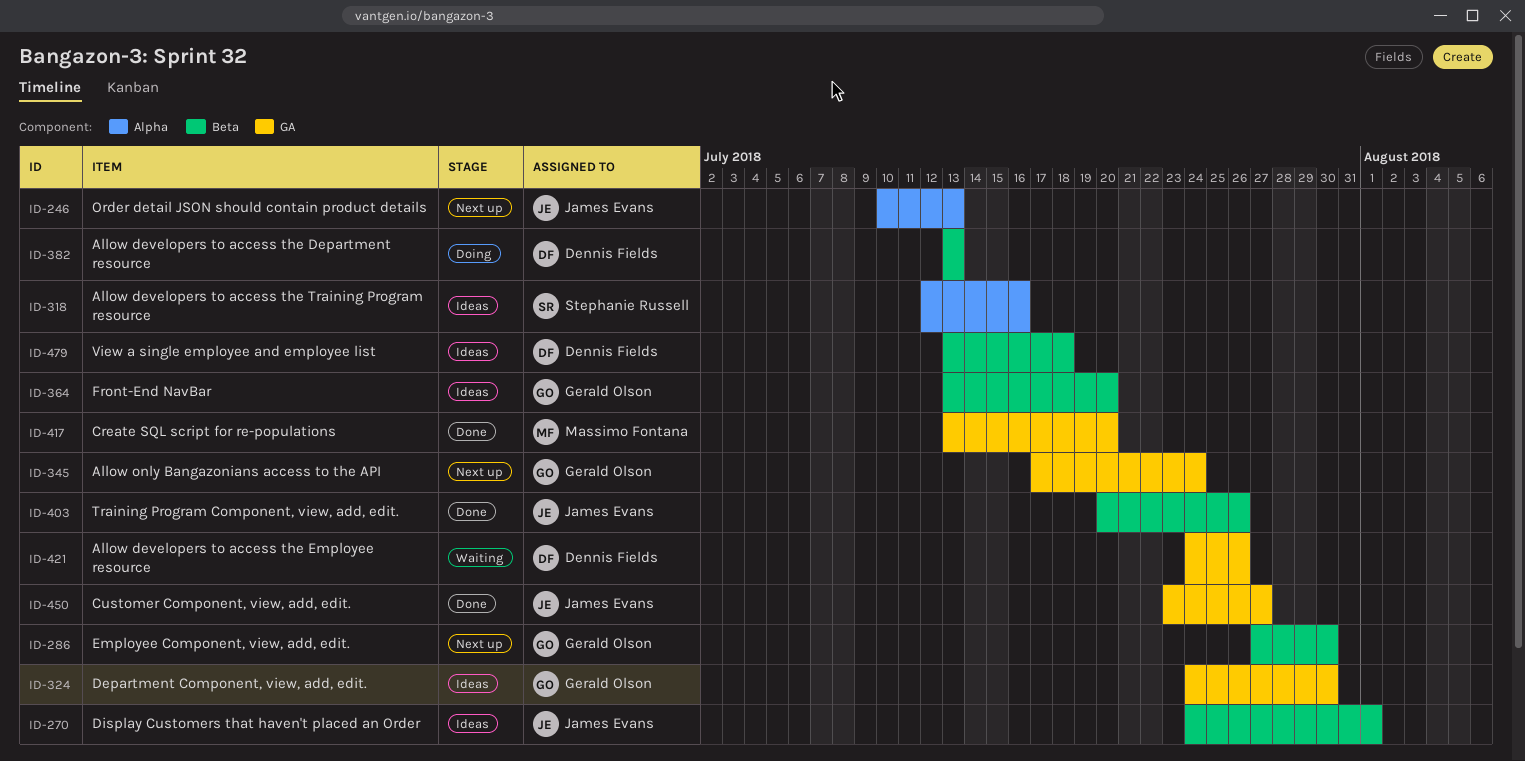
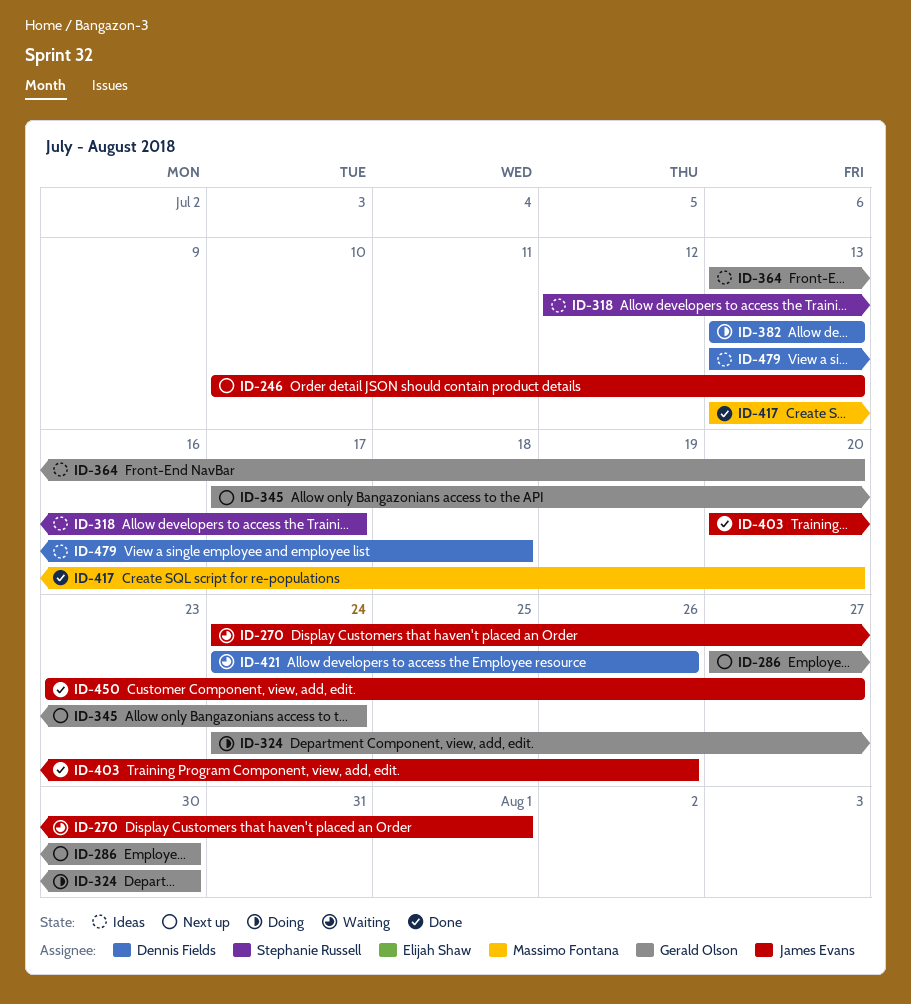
ID-270, status: Ideas -> Waiting
ID-318, due: Jul 16 -> Jul 17
ID-324, status: Ideas -> Doing

